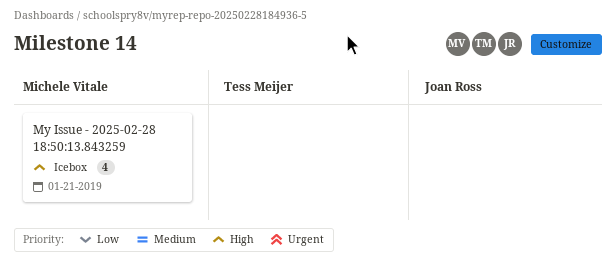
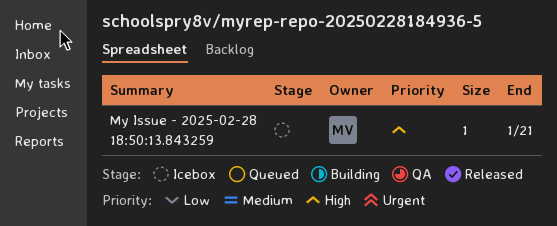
My Issue - 2025-02-28 18:50:13.843259, estimate: 4 -> 1

